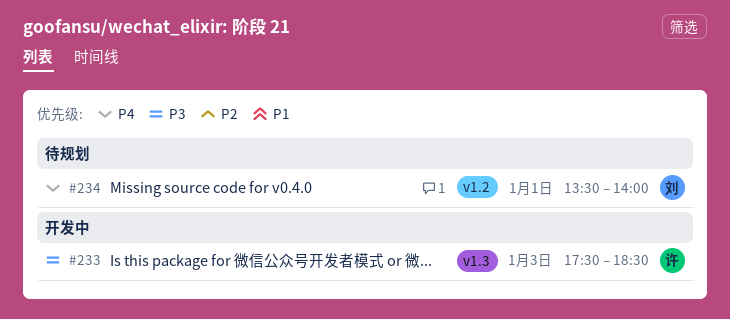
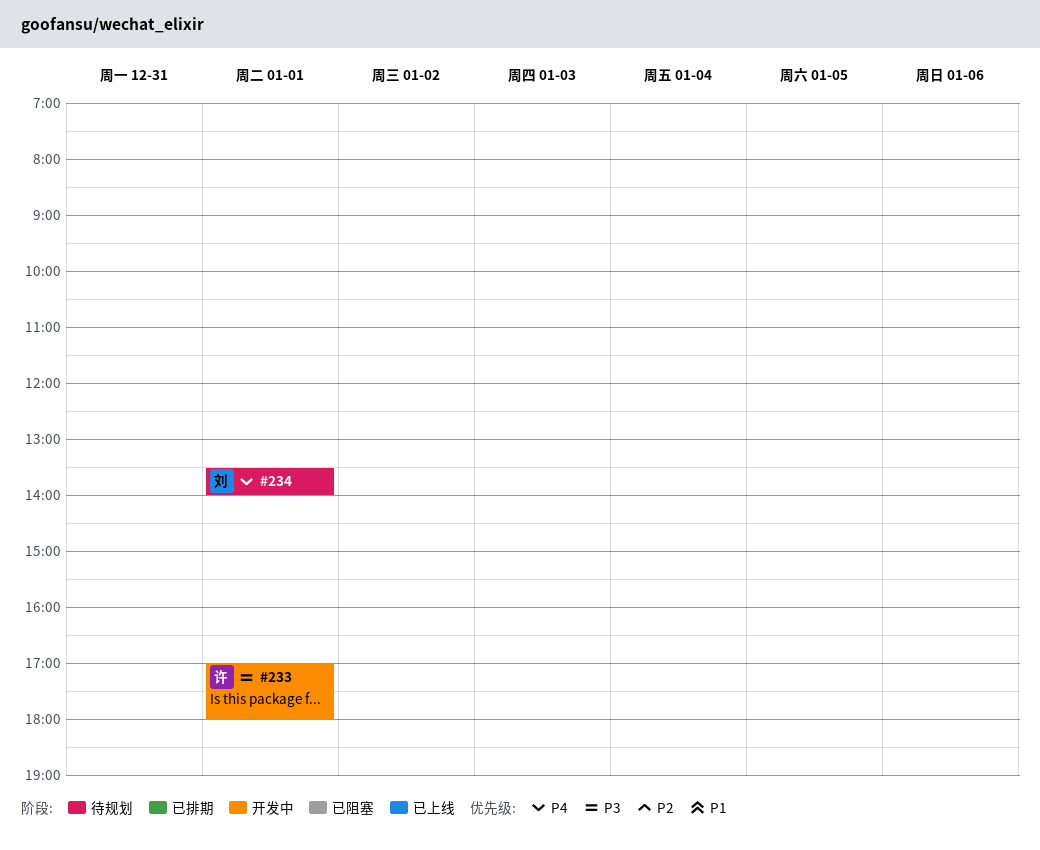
#233, day: Jan 3 -> Jan 1
#233, begins: 17:30 -> 17:00
#233, ends: 18:30 -> 18:00

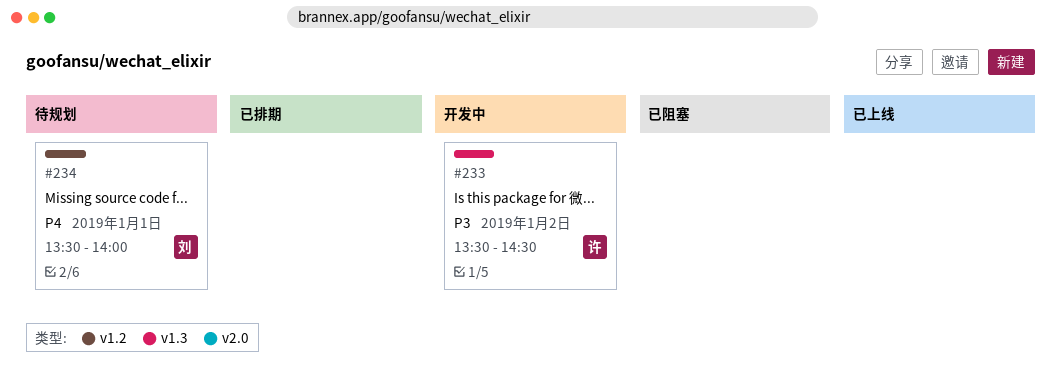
#233, day: Jan 1 -> Jan 2
#233, begins: 17:00 -> 13:30
#233, ends: 18:00 -> 14:30

